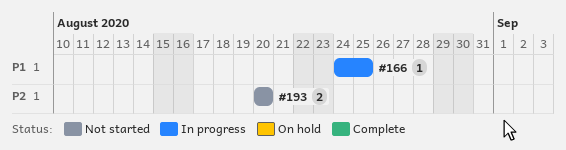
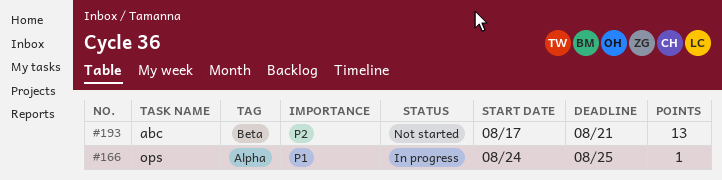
#193, estimate: 2 -> 13
#193, start: Aug 20 -> Aug 17
#193, due: Aug 20 -> Aug 21

